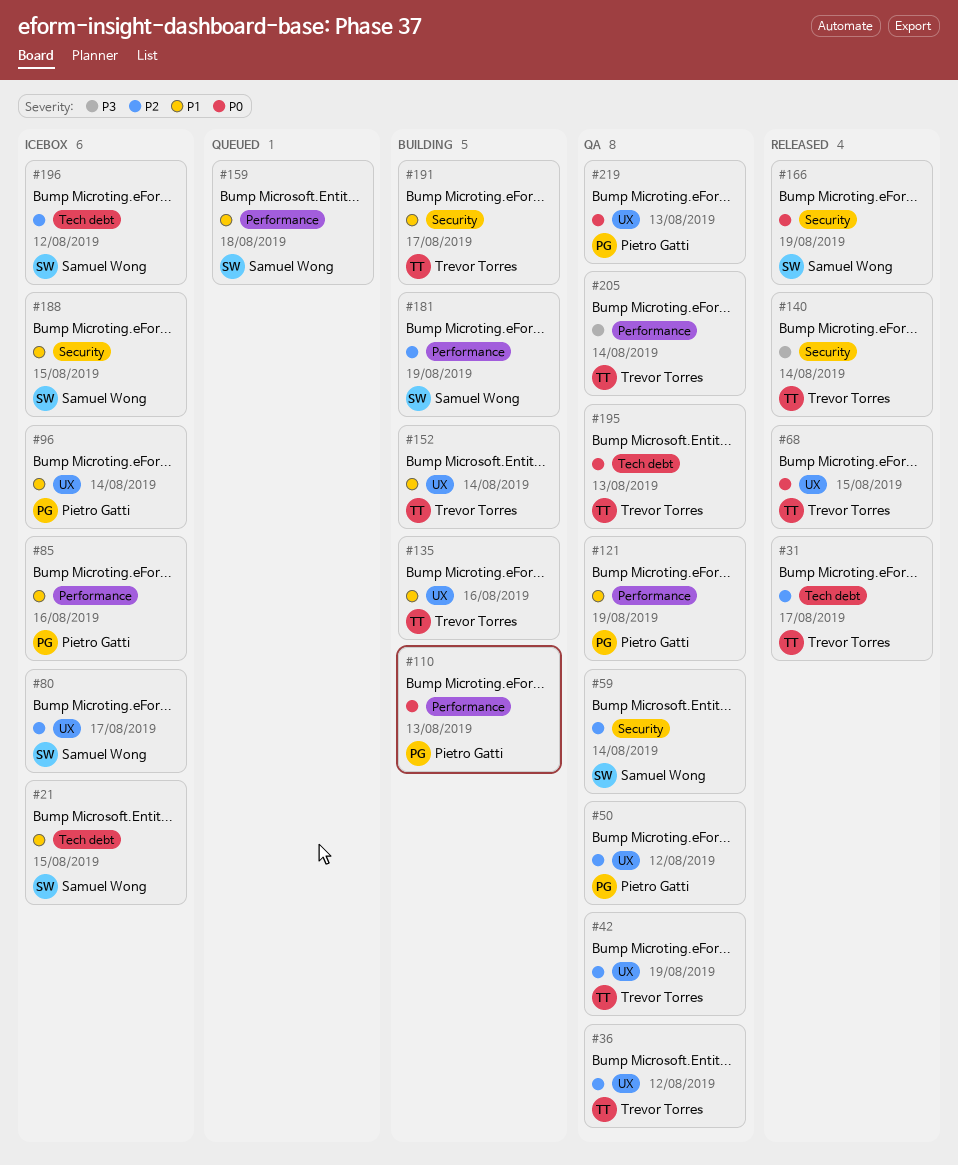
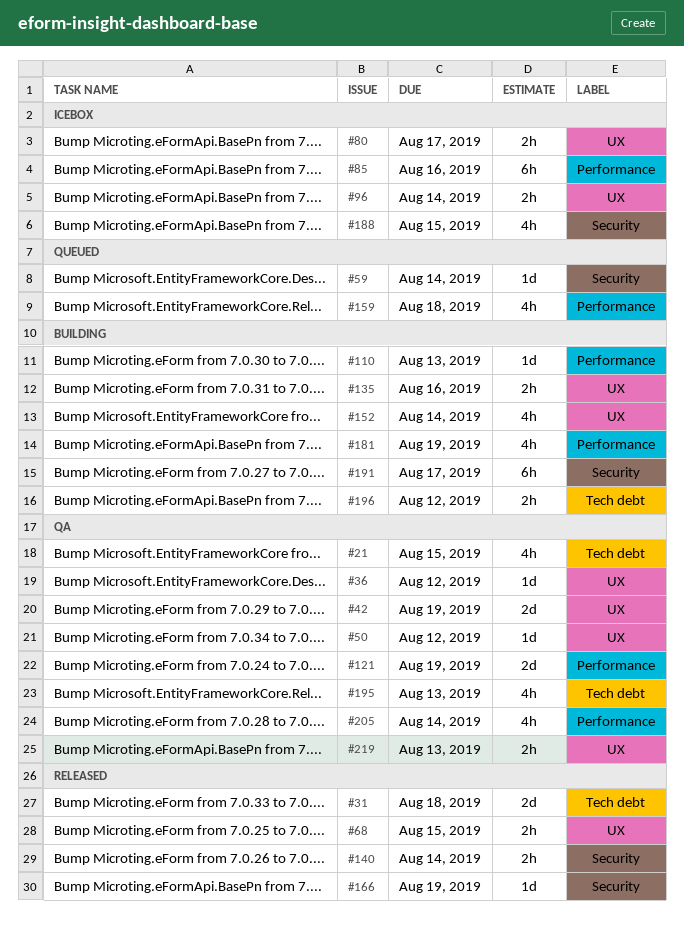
#21, status: Icebox -> QA
#31, due: Aug 17 -> Aug 18
#59, status: QA -> Queued
#196, status: Icebox -> Building

